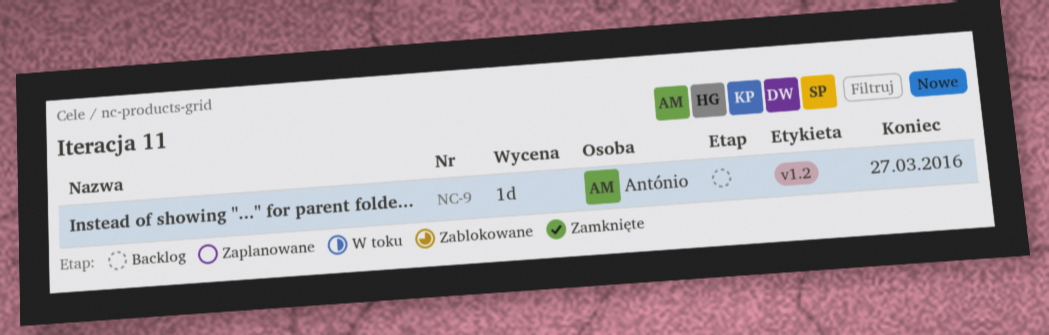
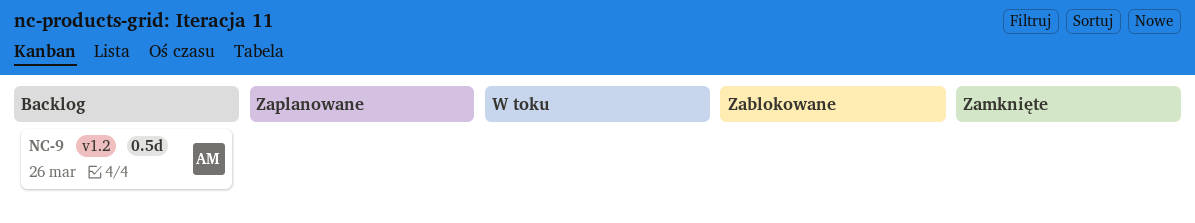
NC-9, estimate: 1d -> 0.5d
NC-9, due: Mar 27 -> Mar 26

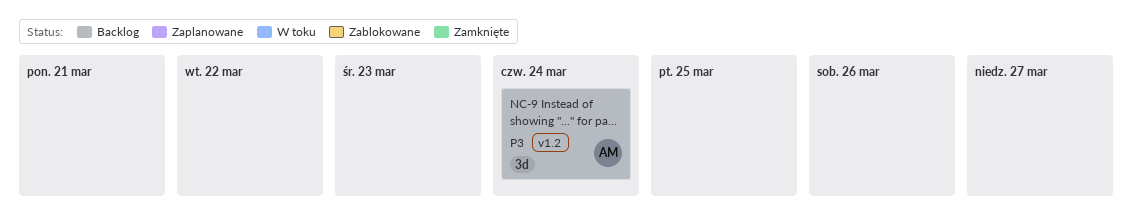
NC-9, estimate: 0.5d -> 3d
NC-9, due: Mar 26 -> Mar 24

